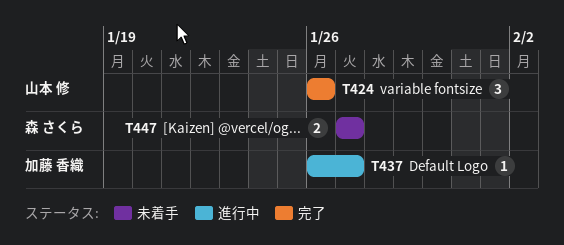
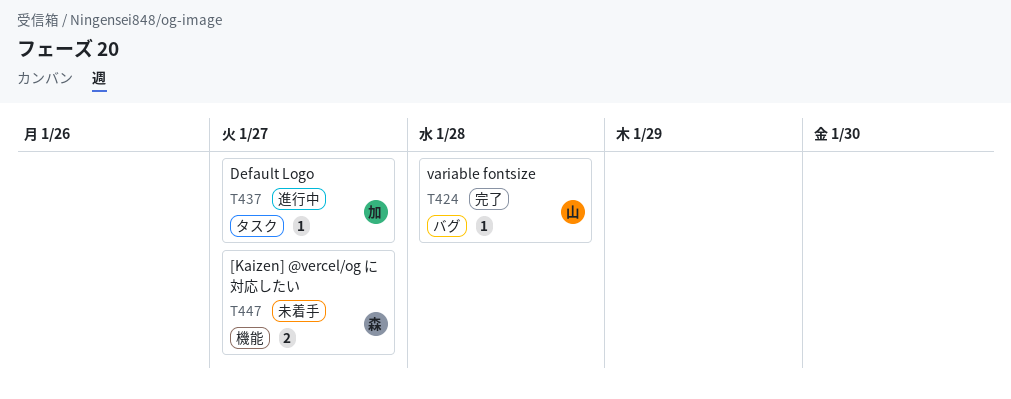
T424, estimate: 3 -> 1
T424, due: Jan 26 -> Jan 28

